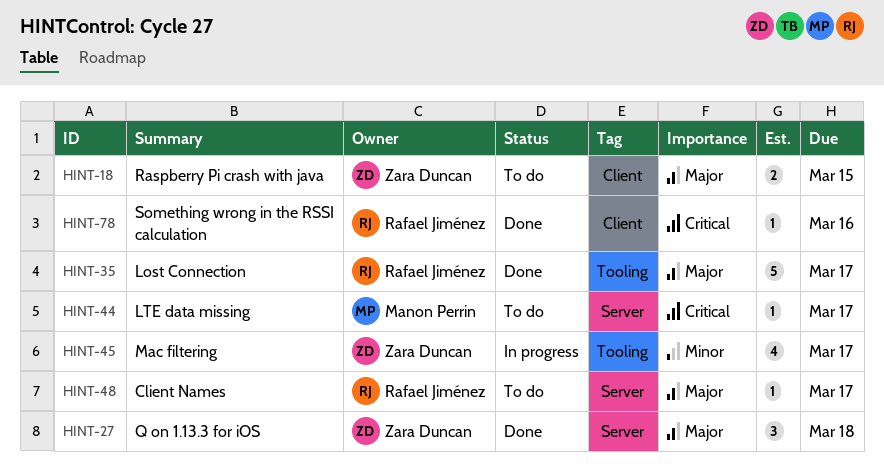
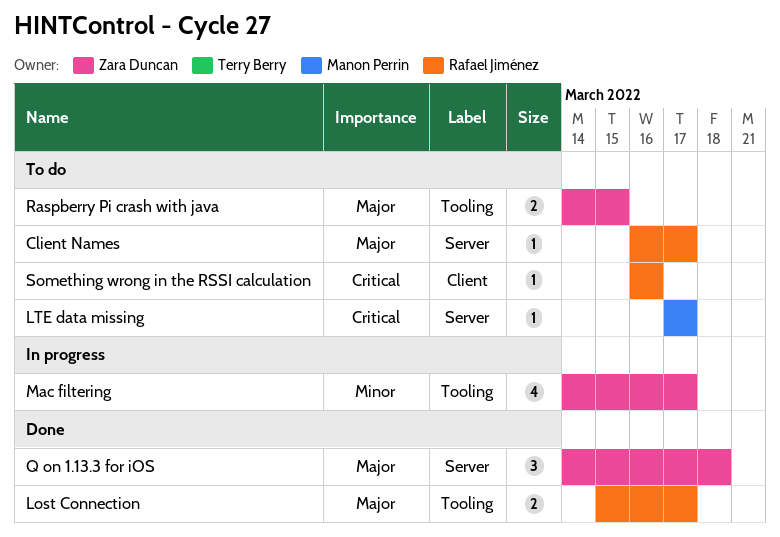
Lost Connection, estimate: 5 -> 2
Raspberry Pi crash with java, label: Client -> Tooling
Something wrong in the RSSI calculation, status: Done -> To do

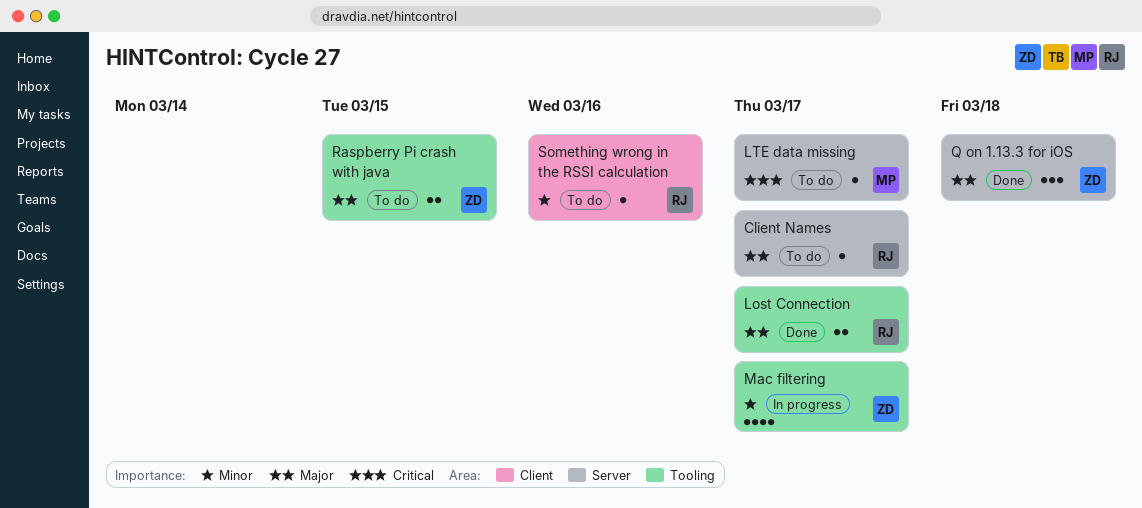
Something wrong in the RSSI calculation, priority: Critical -> Minor

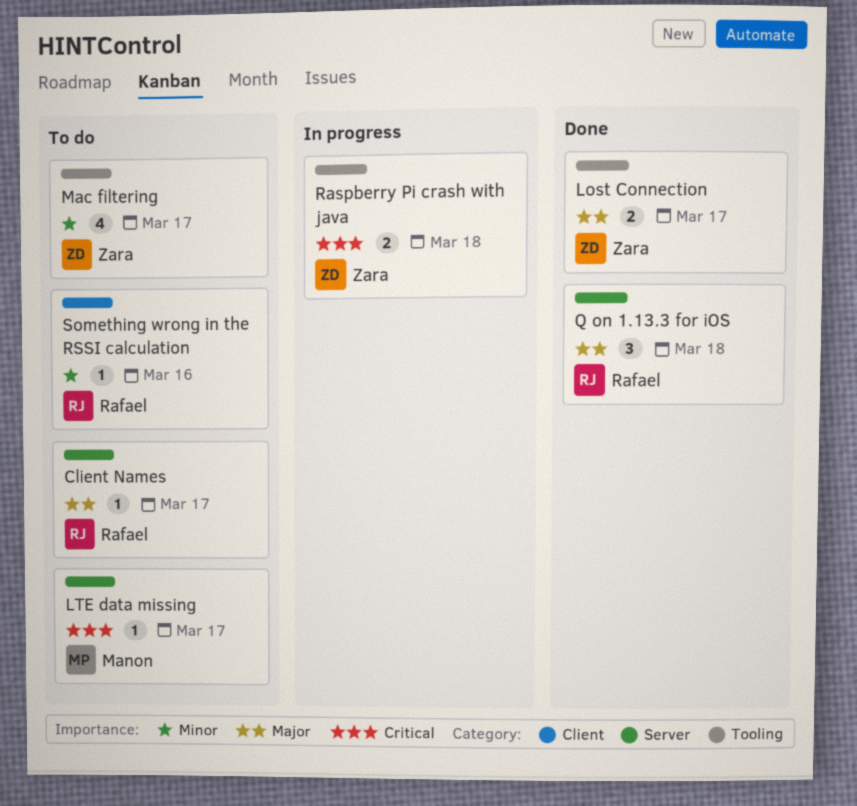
Lost Connection, owner: Rafael -> Zara
Mac filtering, status: In progress -> To do
Q on 1.13.3 for iOS, owner: Zara -> Rafael
Raspberry Pi crash with java, status: To do -> In progress
Raspberry Pi crash with java, priority: Major -> Critical
Raspberry Pi crash with java, due: Mar 15 -> Mar 18

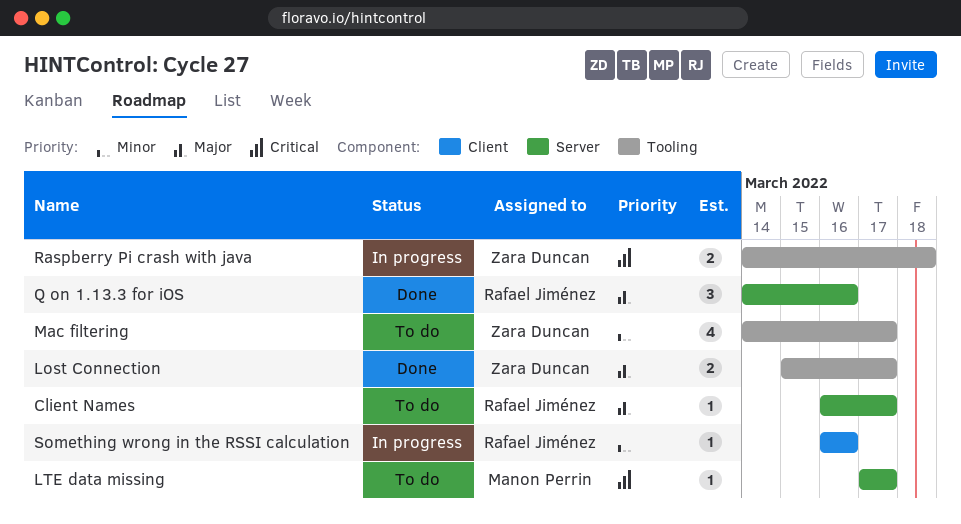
Q on 1.13.3 for iOS, due: Mar 18 -> Mar 16
Something wrong in the RSSI calculation, status: To do -> In progress

